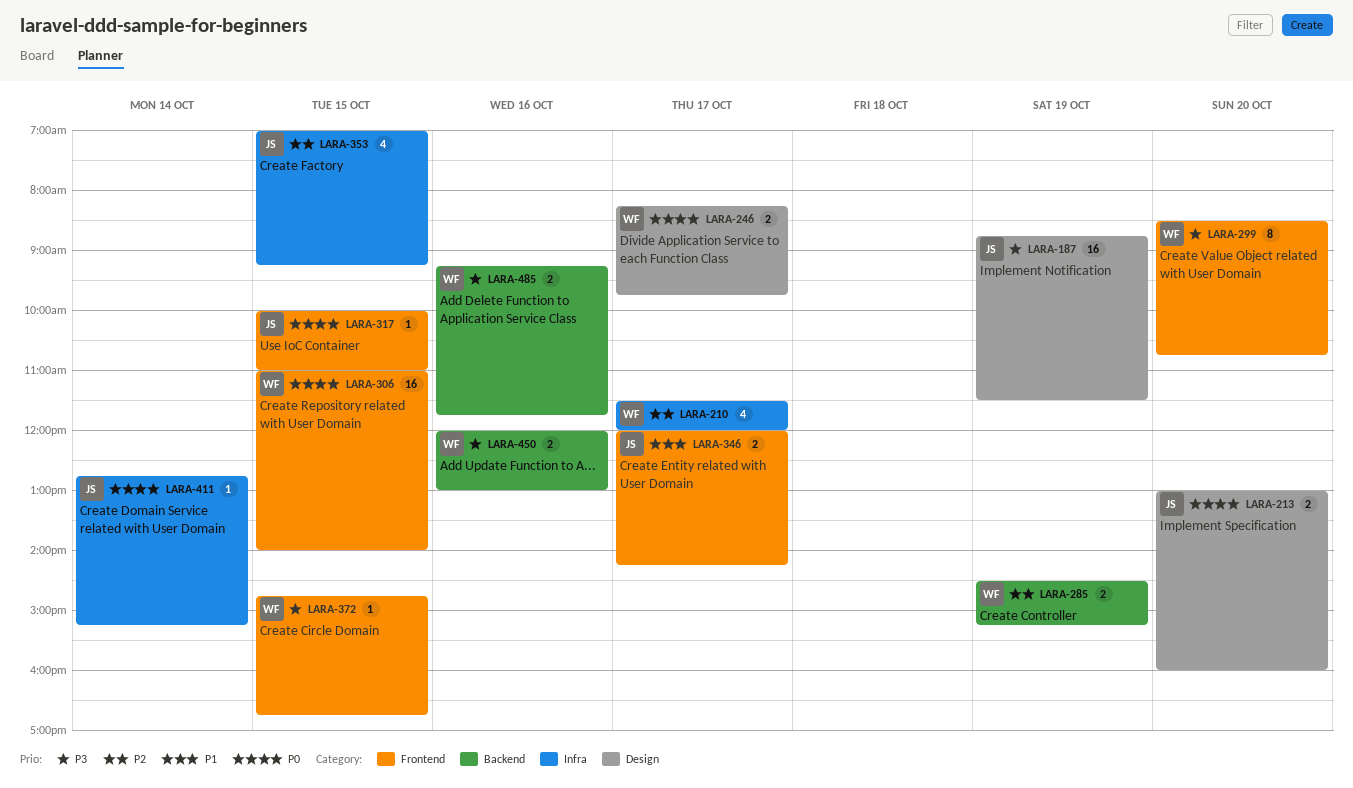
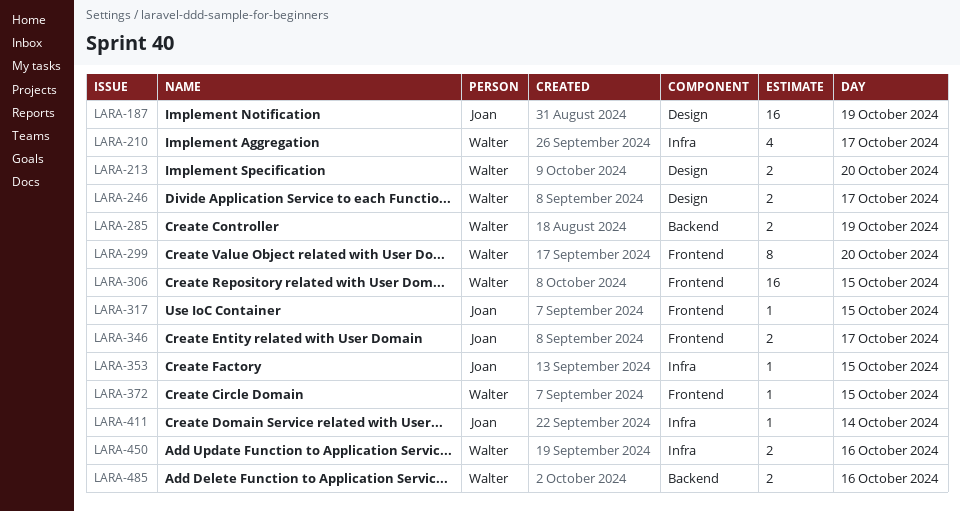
LARA-213, owner: Joan -> Walter
LARA-353, estimate: 4 -> 1
LARA-450, label: Backend -> Infra

